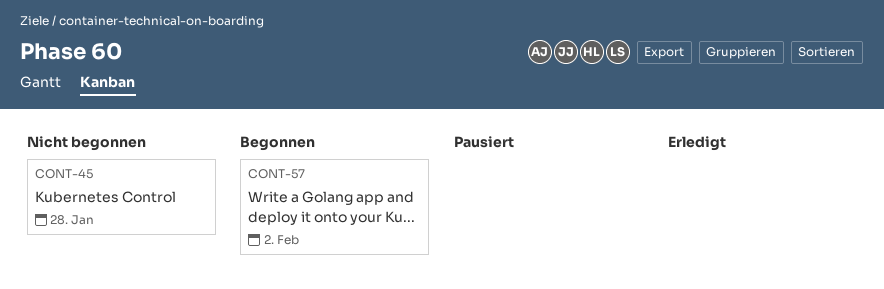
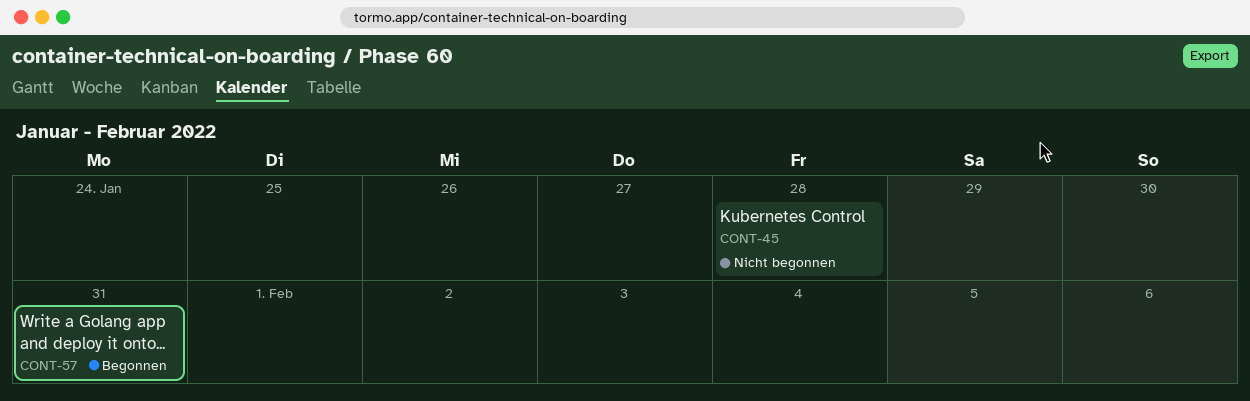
CONT-57, due: Feb 2 -> Jan 31

